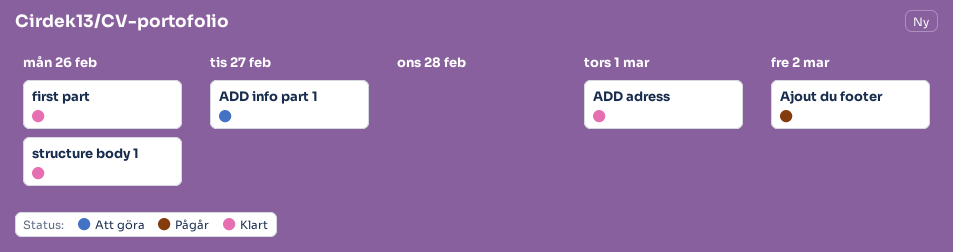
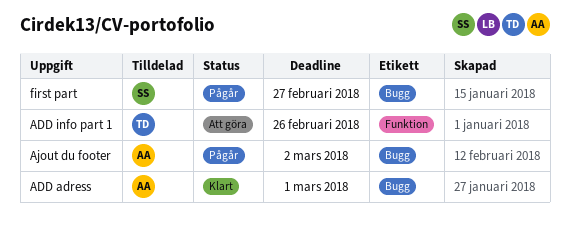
ADD info part 1, due: Feb 27 -> Feb 26
first part, status: Klart -> Pågår
first part, due: Feb 26 -> Feb 27
structure body 1: present -> none

